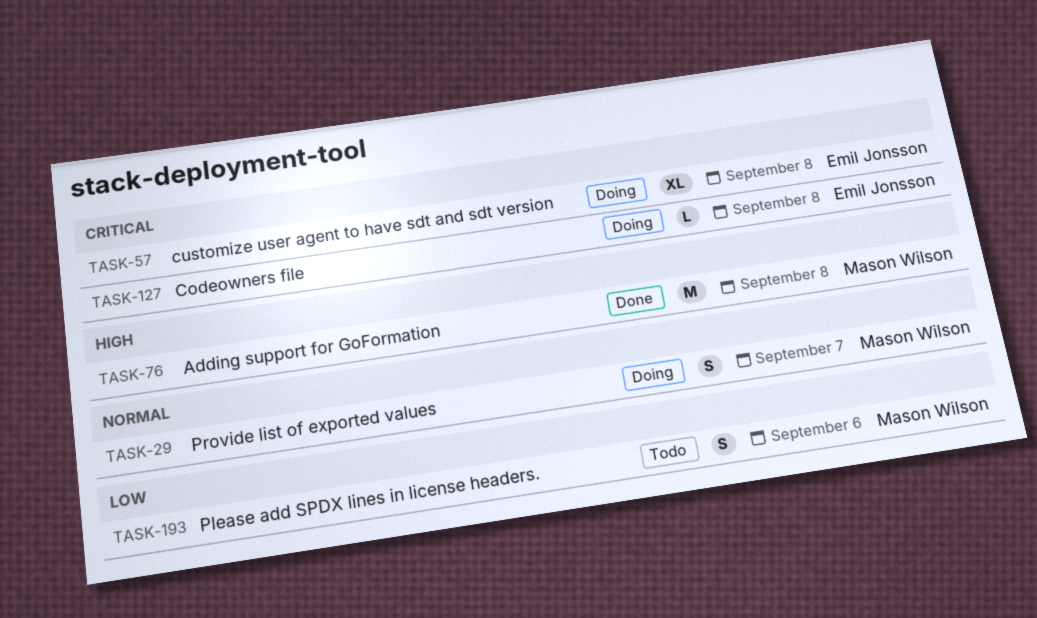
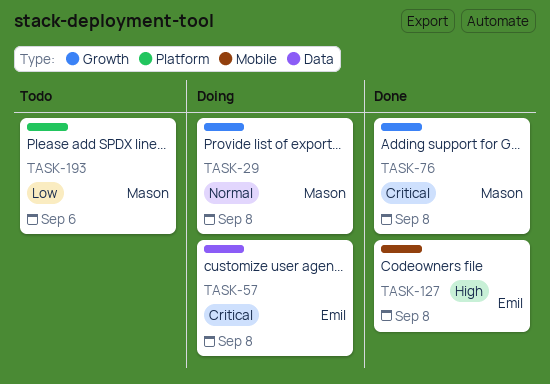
TASK-29, due: Sep 7 -> Sep 8
TASK-76, priority: High -> Critical
TASK-127, status: Doing -> Done
TASK-127, priority: Critical -> High

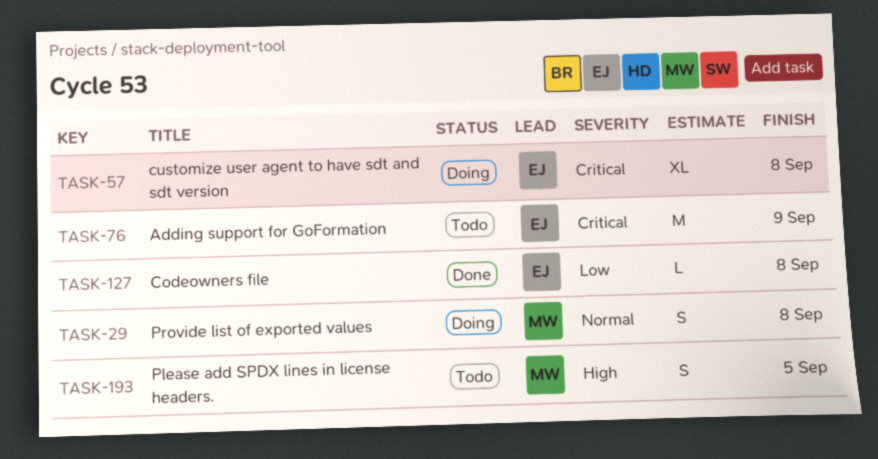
TASK-76, status: Done -> Todo
TASK-76, owner: Mason -> Emil
TASK-76, due: Sep 8 -> Sep 9
TASK-127, priority: High -> Low
TASK-193, priority: Low -> High
TASK-193, due: Sep 6 -> Sep 5

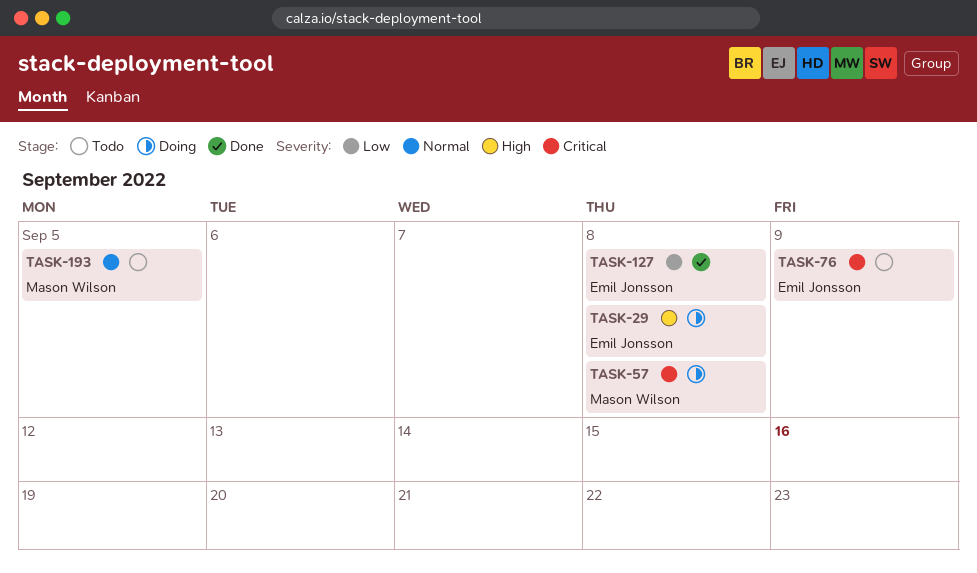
TASK-29, owner: Mason Wilson -> Emil Jonsson
TASK-29, priority: Normal -> High
TASK-57, owner: Emil Jonsson -> Mason Wilson
TASK-193, priority: High -> Normal

